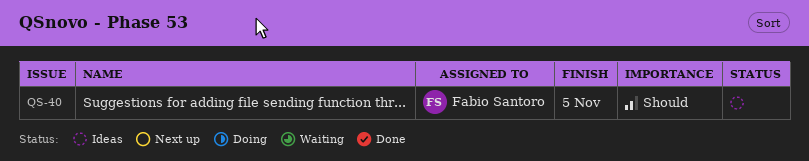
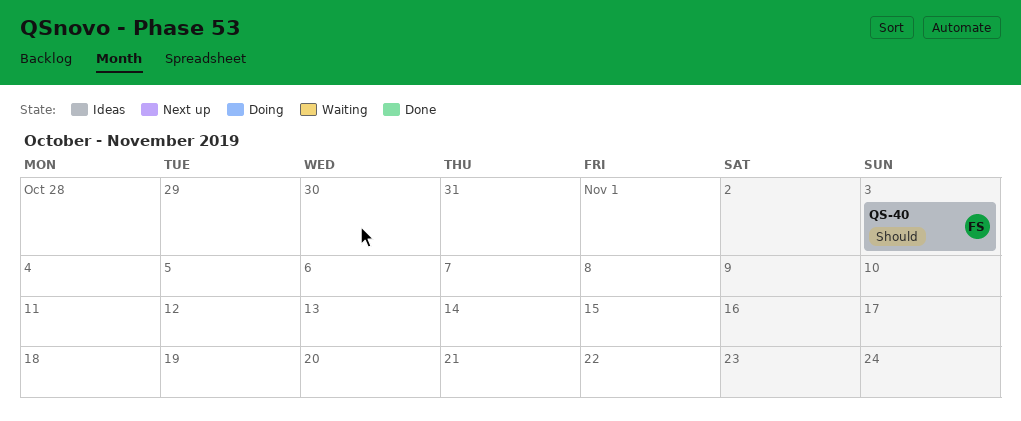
QS-40, due: Nov 5 -> Nov 3

